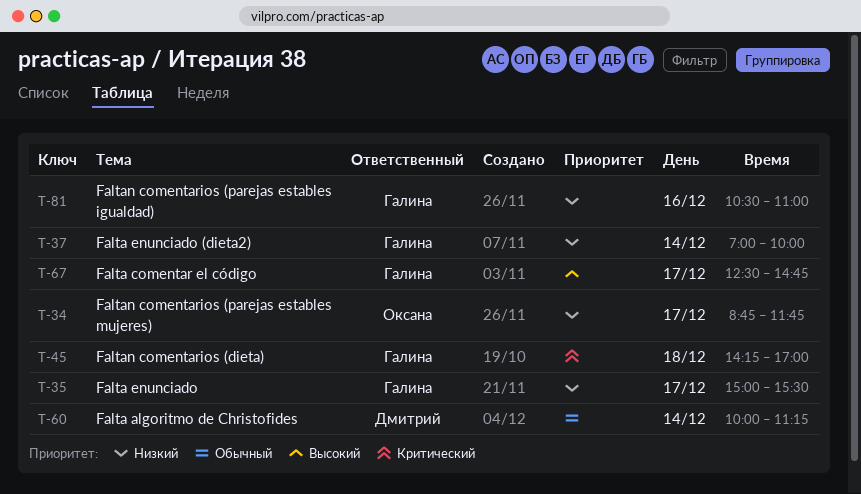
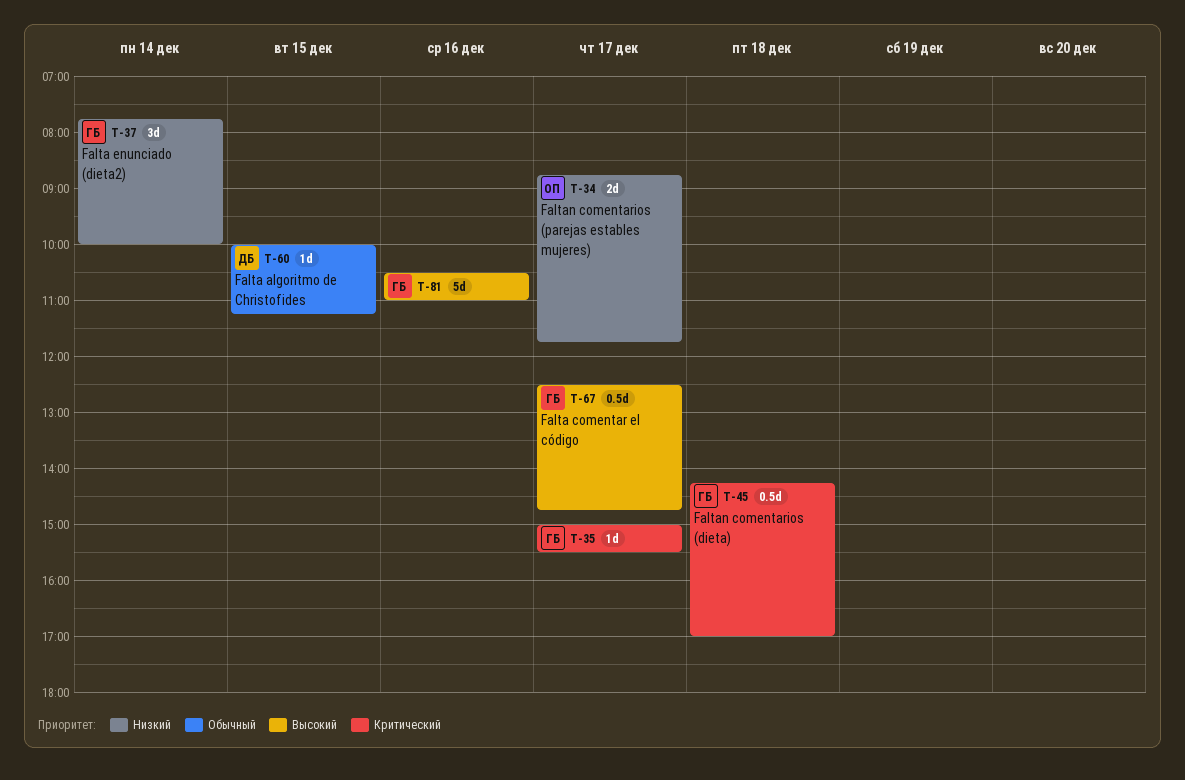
T-35, priority: Низкий -> Критический
T-37, begins: 07:00 -> 07:45
T-60, day: Dec 14 -> Dec 15
T-81, priority: Низкий -> Высокий

